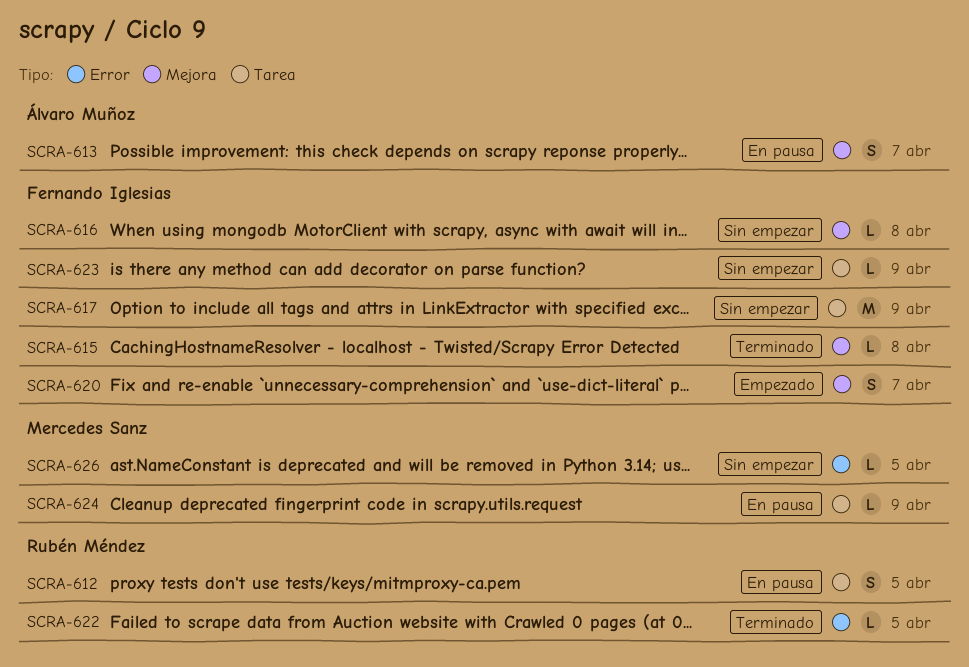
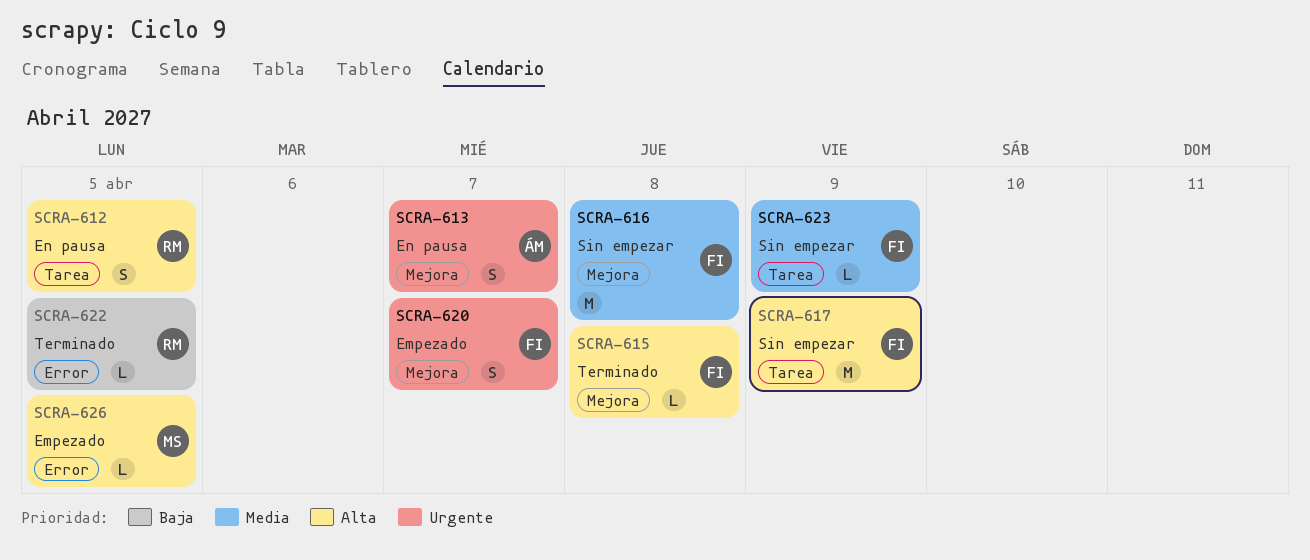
SCRA-616, estimate: L -> M
SCRA-624: present -> none
SCRA-626, status: Sin empezar -> Empezado

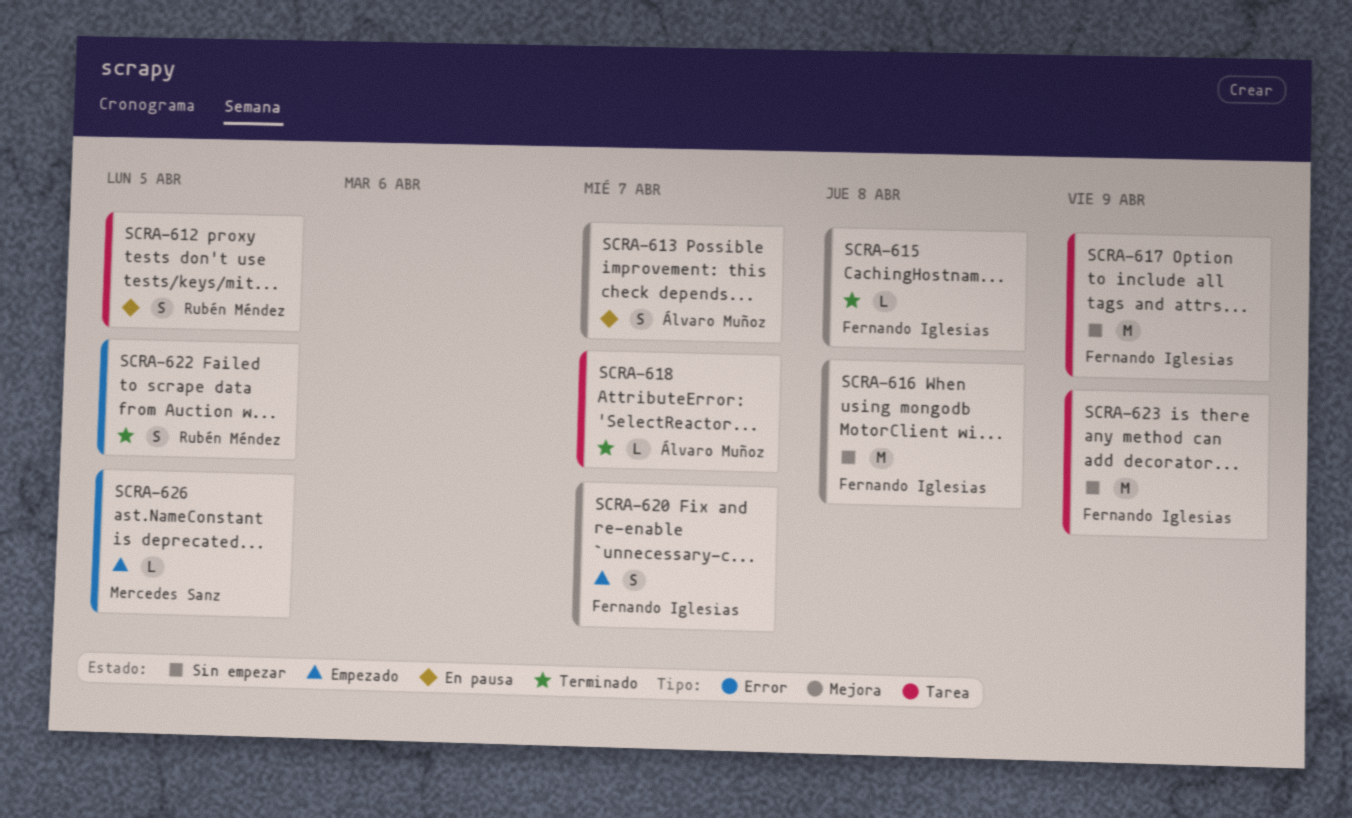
SCRA-618: none -> present
SCRA-622, estimate: L -> S
SCRA-623, estimate: L -> M

